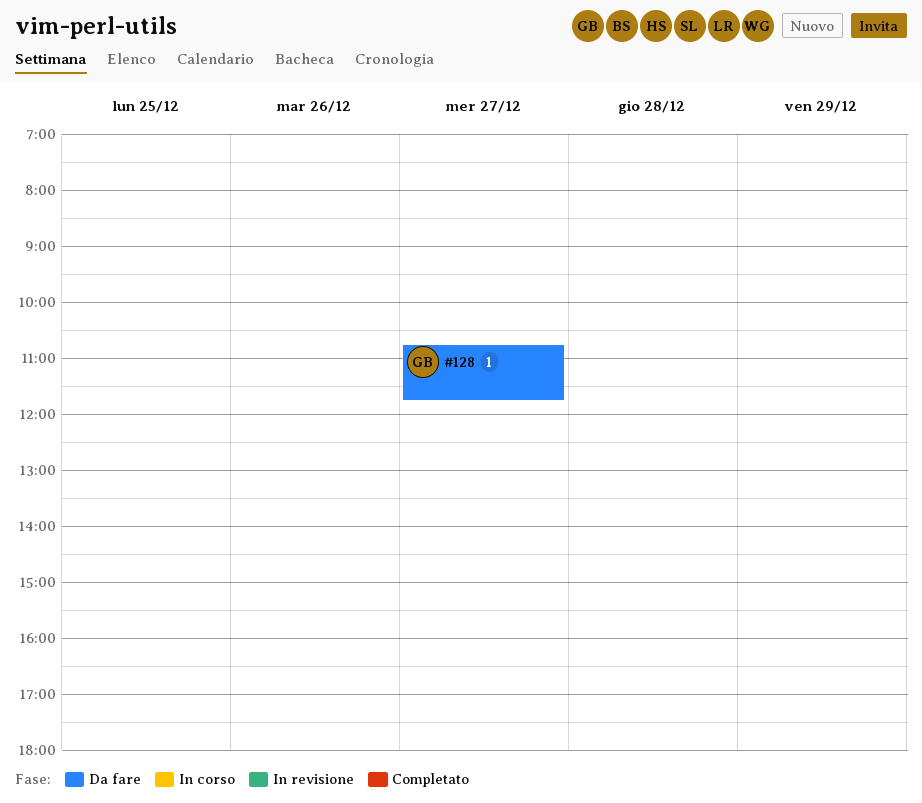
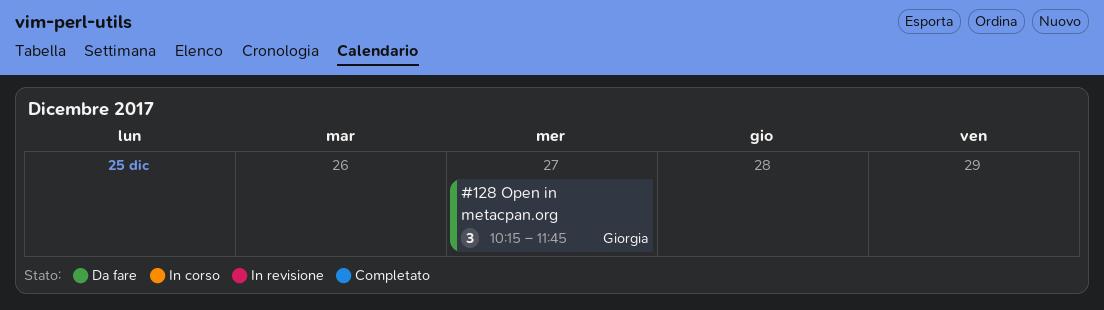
#128, estimate: 1 -> 3
#128, begins: 10:45 -> 10:15

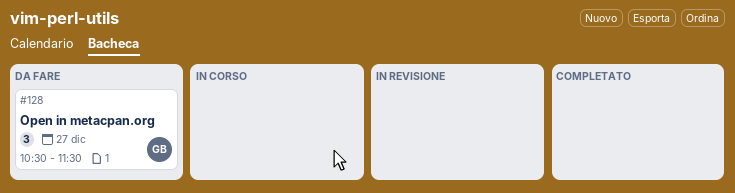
#128, begins: 10:15 -> 10:30
#128, ends: 11:45 -> 11:30

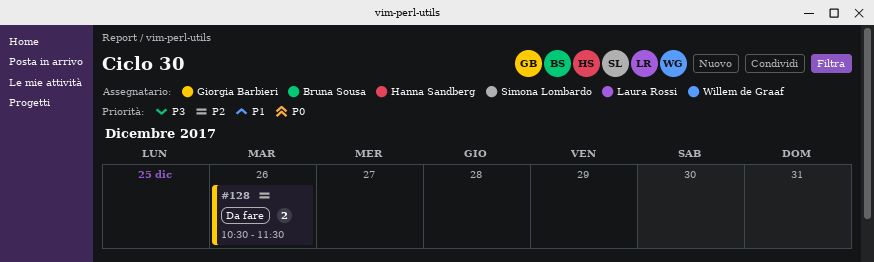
#128, estimate: 3 -> 2
#128, day: Dec 27 -> Dec 26

